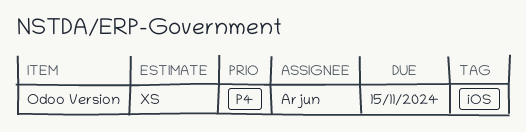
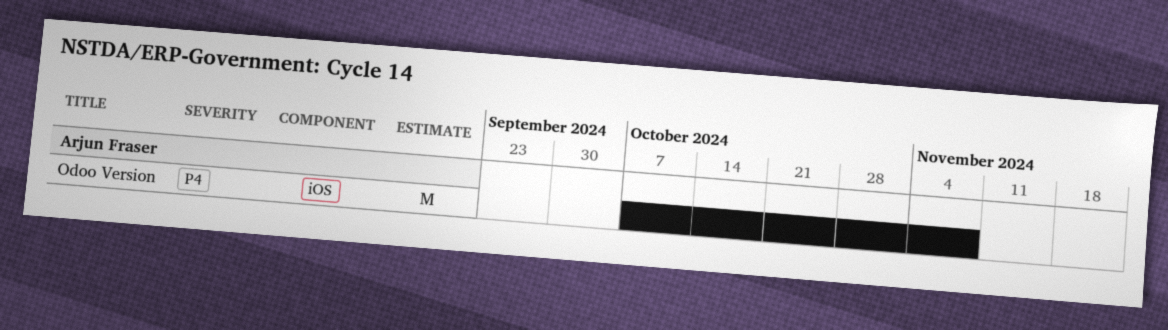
Odoo Version, estimate: XS -> M
Odoo Version, due: Nov 15 -> Nov 8

